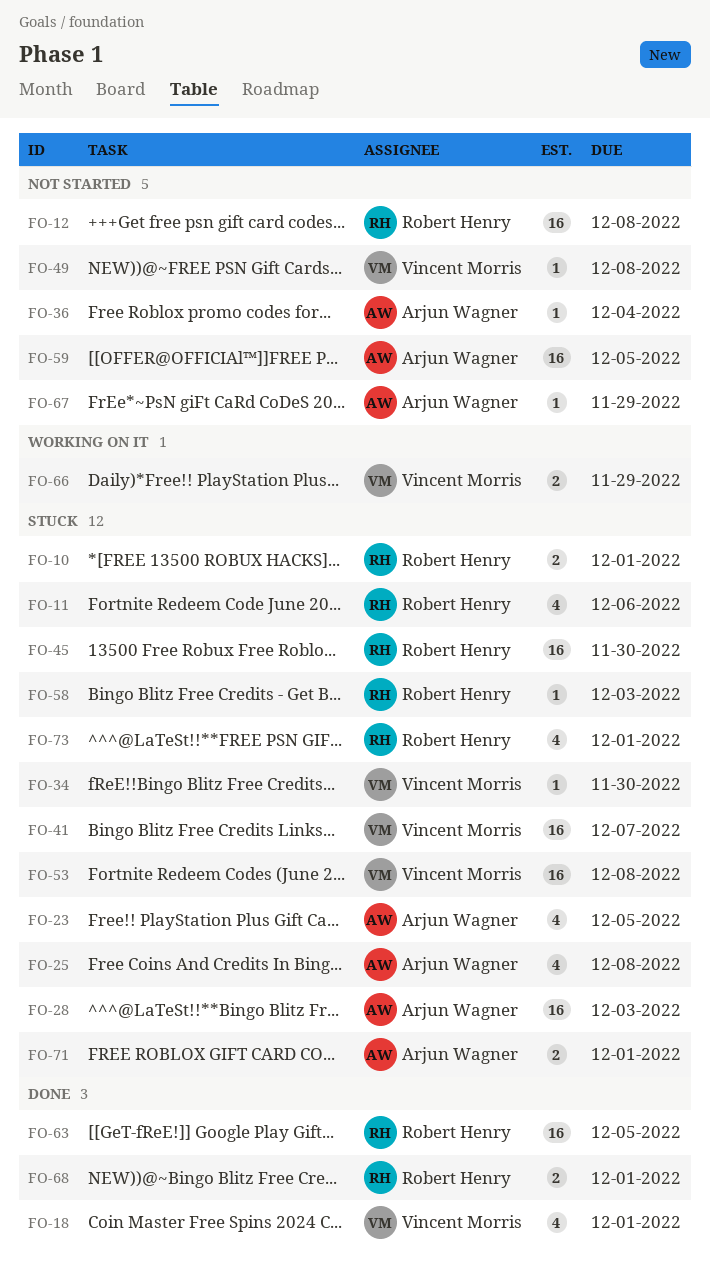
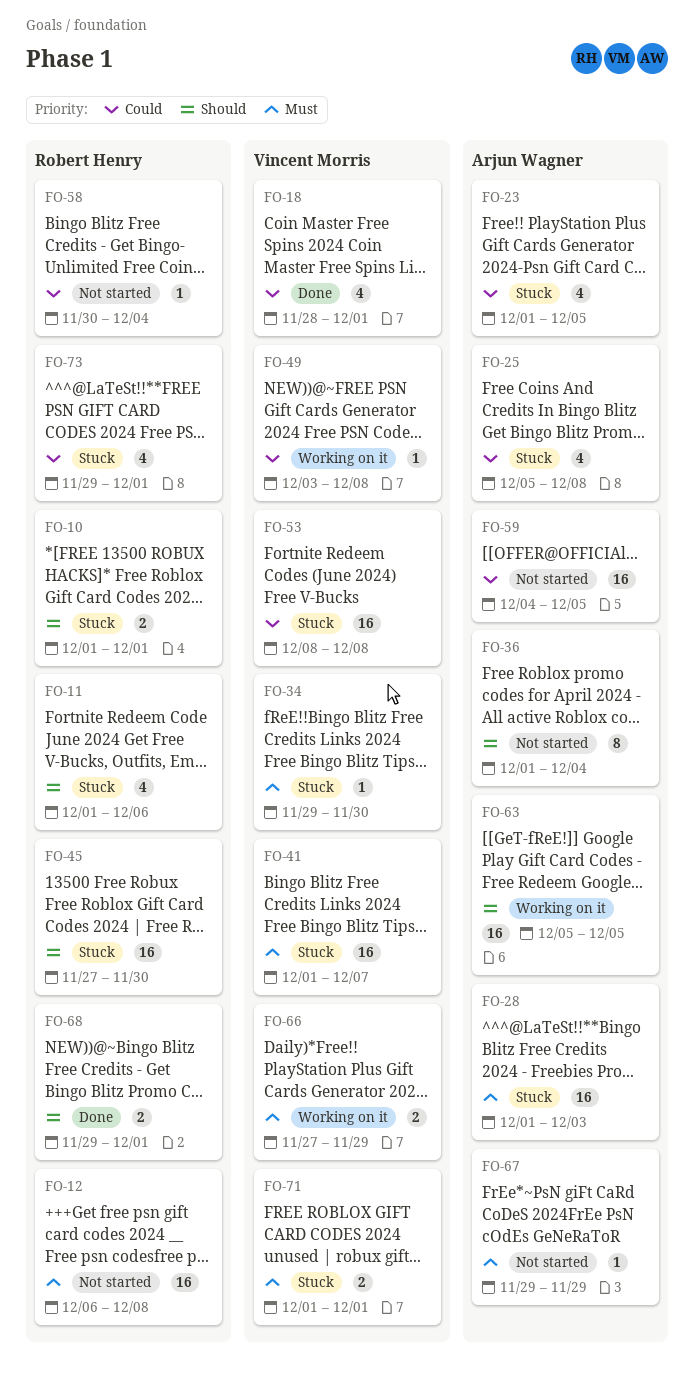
FO-36, estimate: 1 -> 8
FO-49, status: Not started -> Working on it
FO-58, status: Stuck -> Not started
FO-58, due: Dec 3 -> Dec 4
FO-63, status: Done -> Working on it
FO-63, owner: Robert Henry -> Arjun Wagner
FO-71, owner: Arjun Wagner -> Vincent Morris

